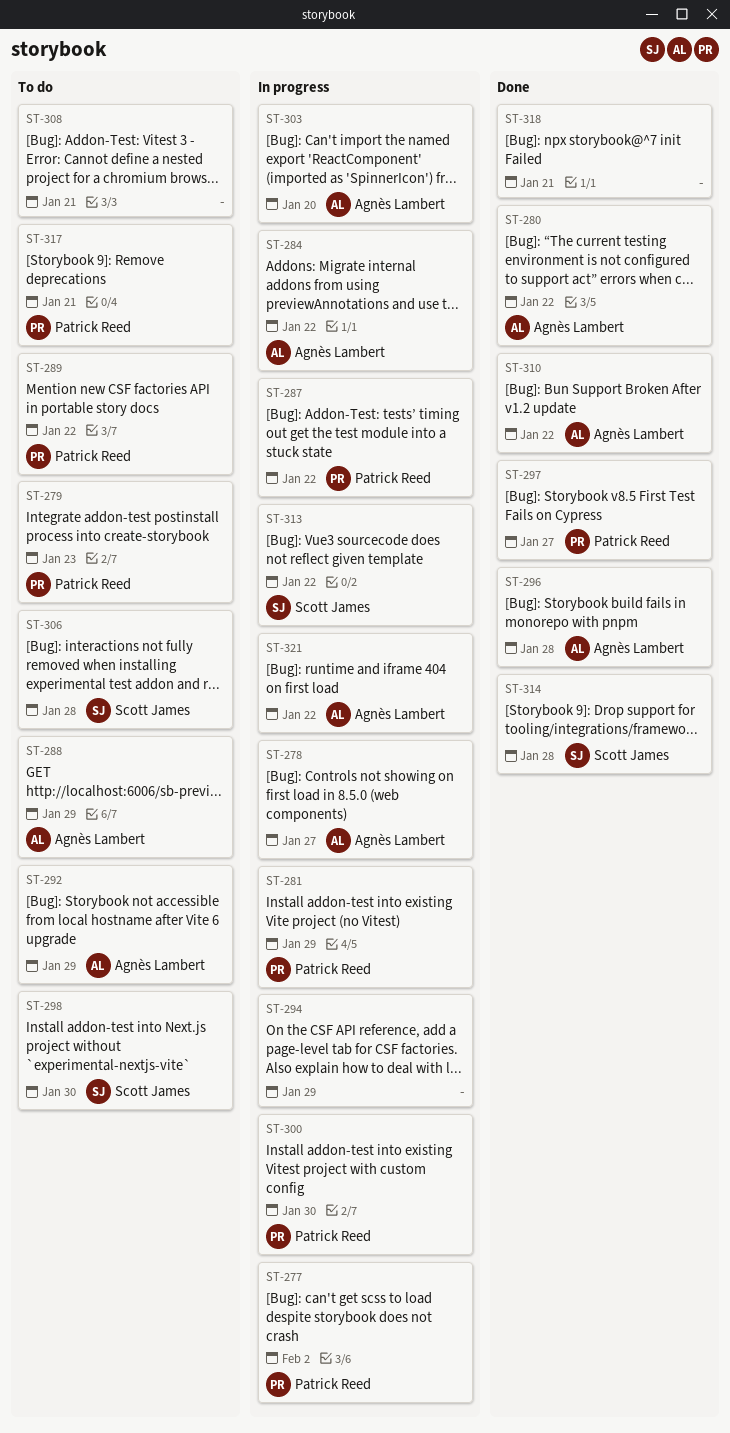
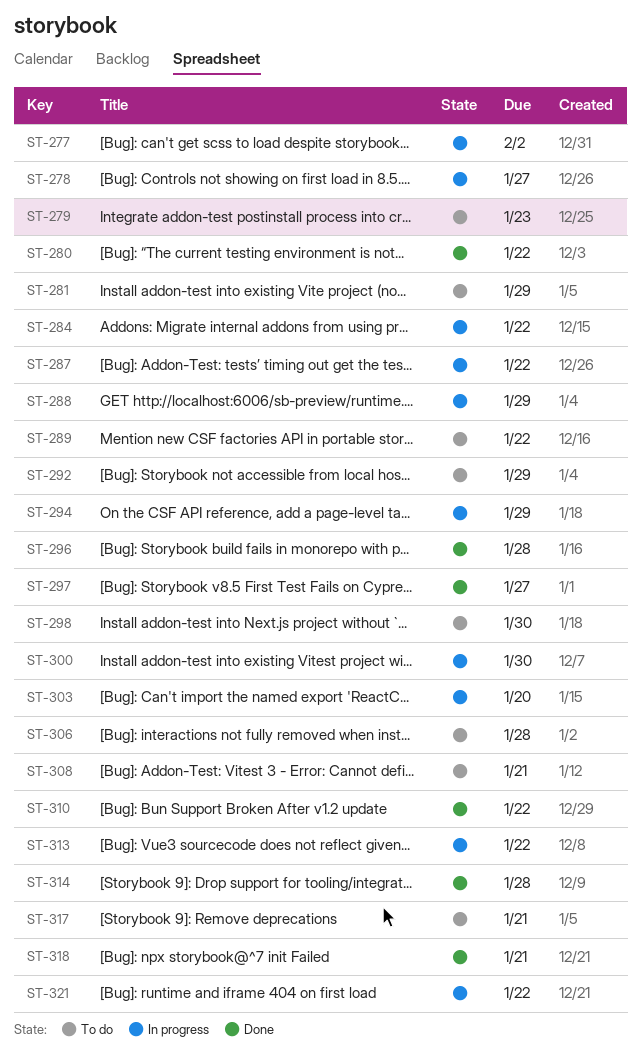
ST-281, status: In progress -> To do
ST-288, status: To do -> In progress

